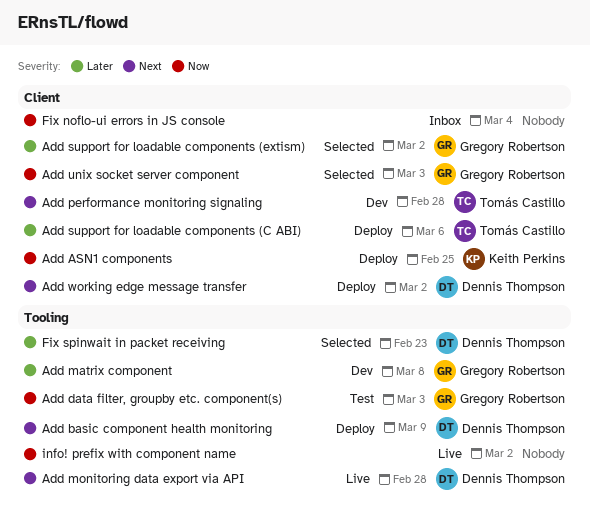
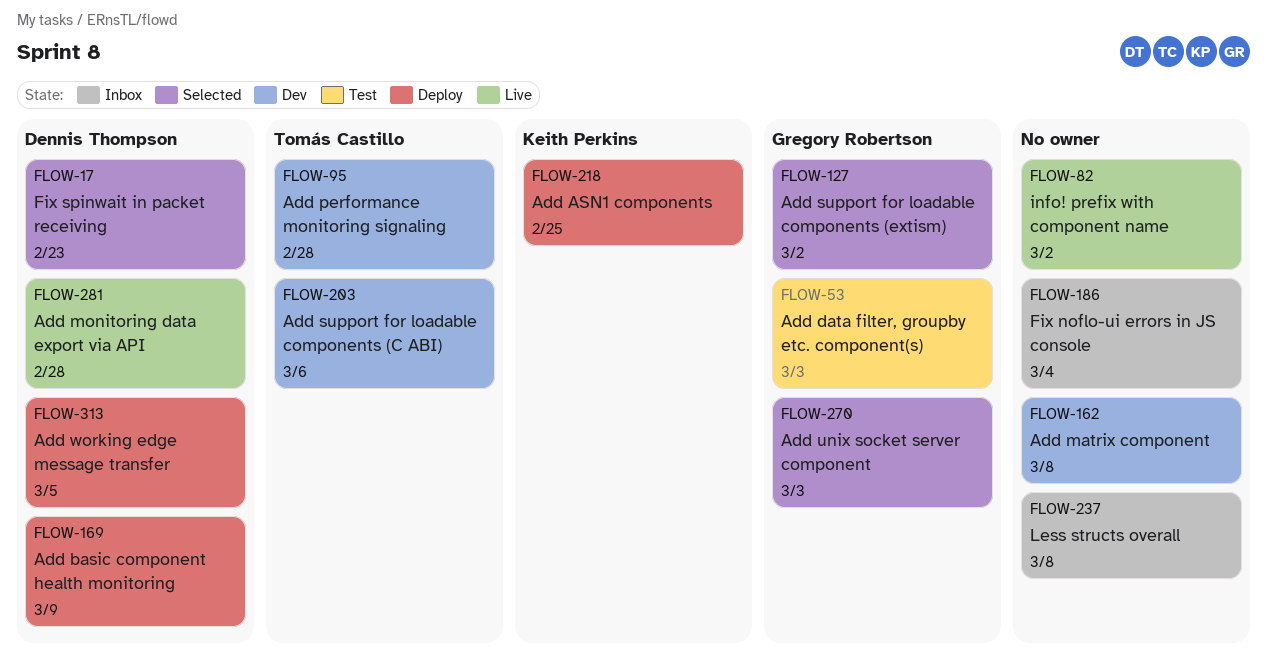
Add matrix component, owner: Gregory Robertson -> none
Add support for loadable components (C ABI), status: Deploy -> Dev
Add working edge message transfer, due: Mar 2 -> Mar 5
Less structs overall: none -> present

